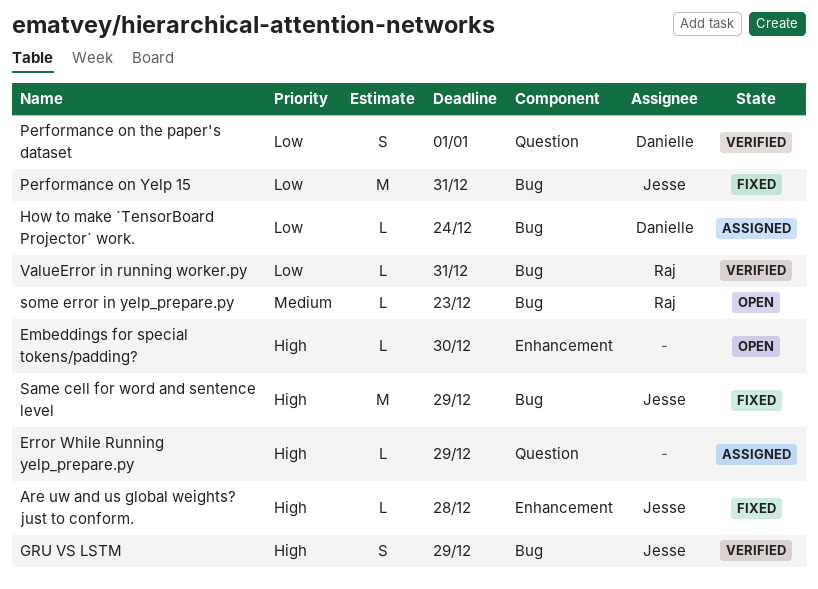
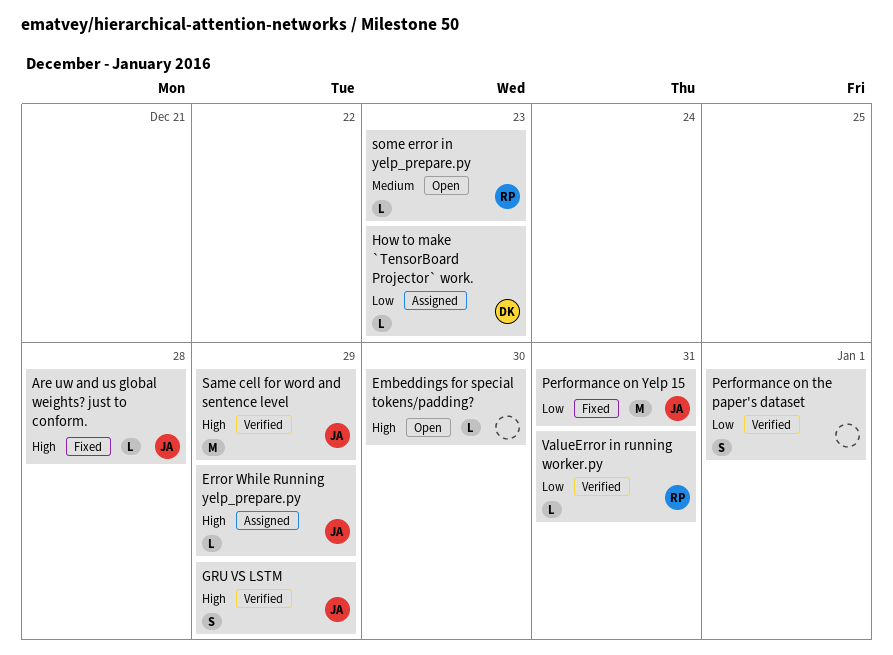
Error While Running yelp_prepare.py, owner: none -> Jesse
How to make `TensorBoard Projector` work., due: Dec 24 -> Dec 23
Performance on the paper's dataset, owner: Danielle -> none
Same cell for word and sentence level, status: Fixed -> Verified

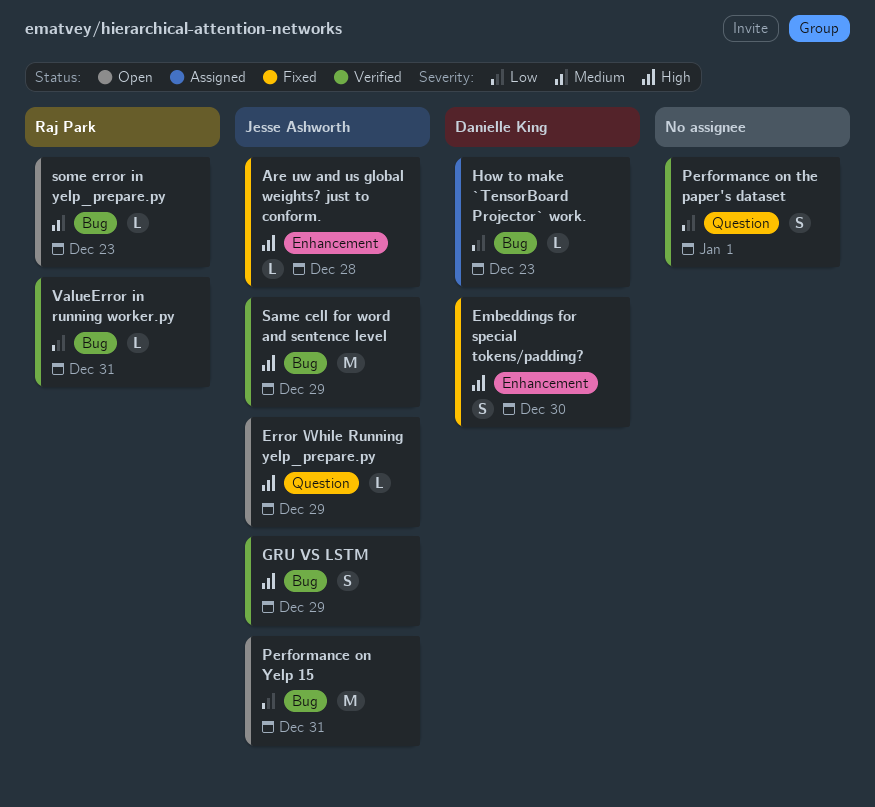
Embeddings for special tokens/padding?, status: Open -> Fixed
Embeddings for special tokens/padding?, owner: none -> Danielle King
Embeddings for special tokens/padding?, estimate: L -> S
Error While Running yelp_prepare.py, status: Assigned -> Open
Performance on Yelp 15, status: Fixed -> Open

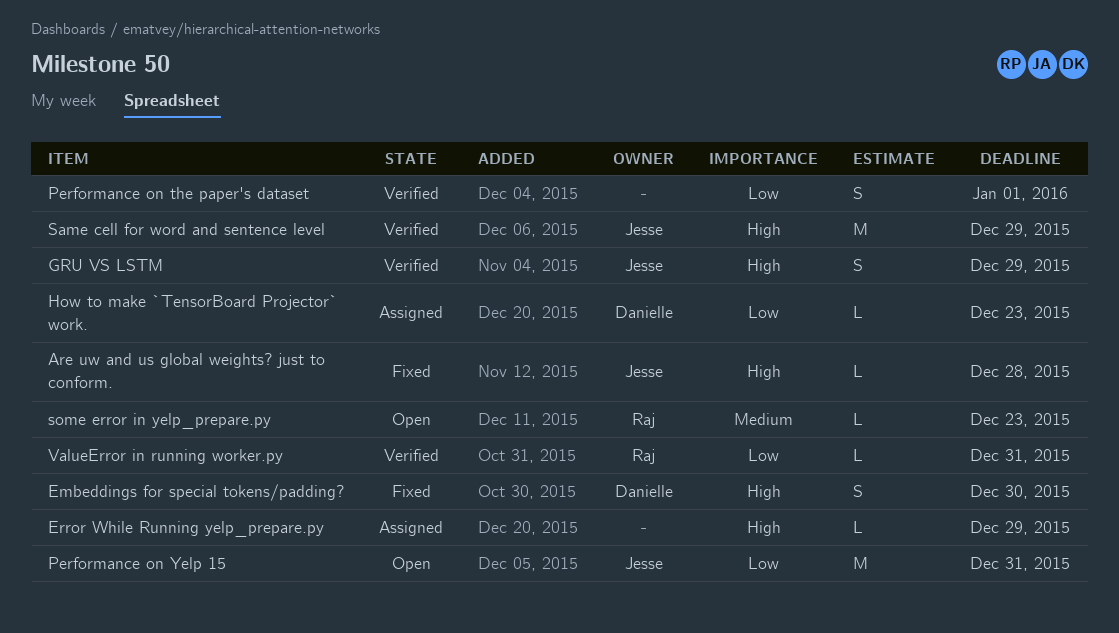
Error While Running yelp_prepare.py, status: Open -> Assigned
Error While Running yelp_prepare.py, owner: Jesse Ashworth -> none

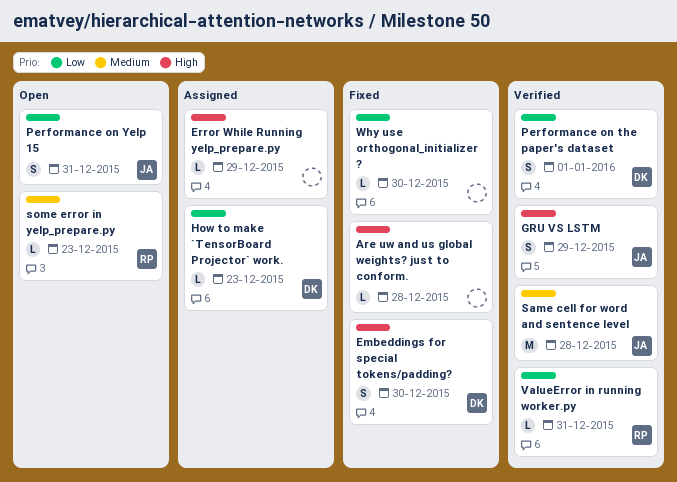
Are uw and us global weights? just to conform., owner: Jesse -> none
Performance on the paper's dataset, owner: none -> Danielle
Performance on Yelp 15, estimate: M -> S
Same cell for word and sentence level, priority: High -> Medium
Same cell for word and sentence level, due: Dec 29 -> Dec 28
Why use orthogonal_initializer ?: none -> present

